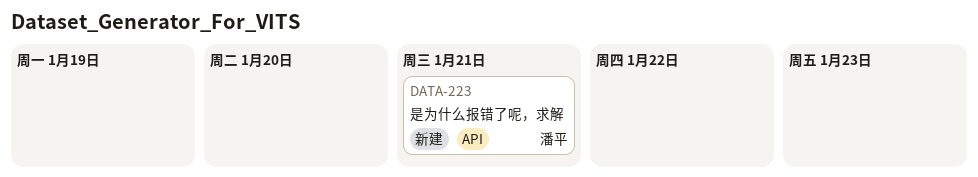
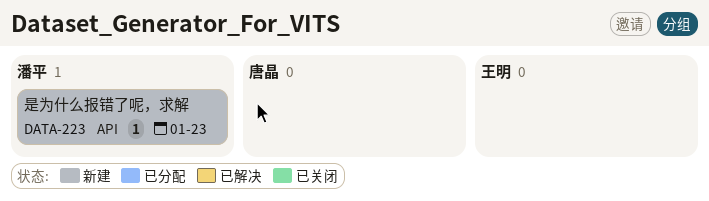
DATA-223, due: Jan 21 -> Jan 23

